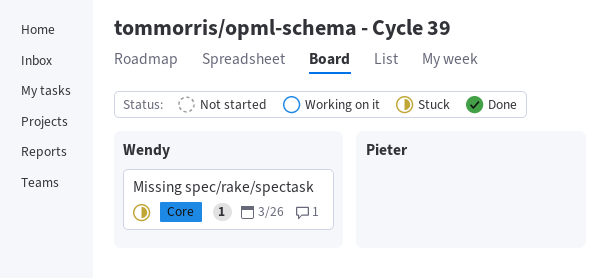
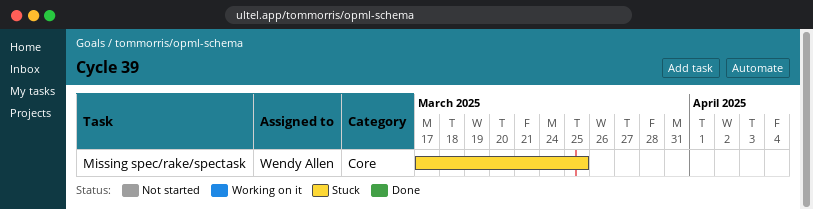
Missing spec/rake/spectask, due: Mar 26 -> Mar 25

